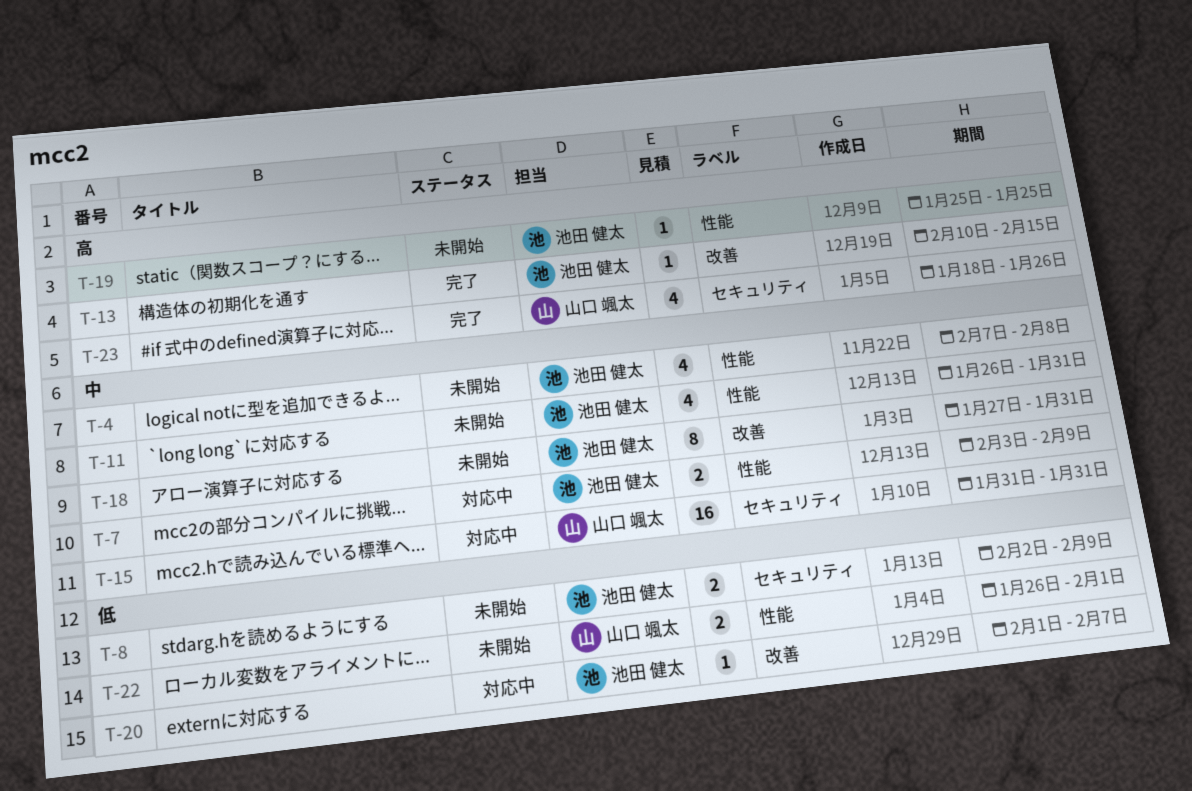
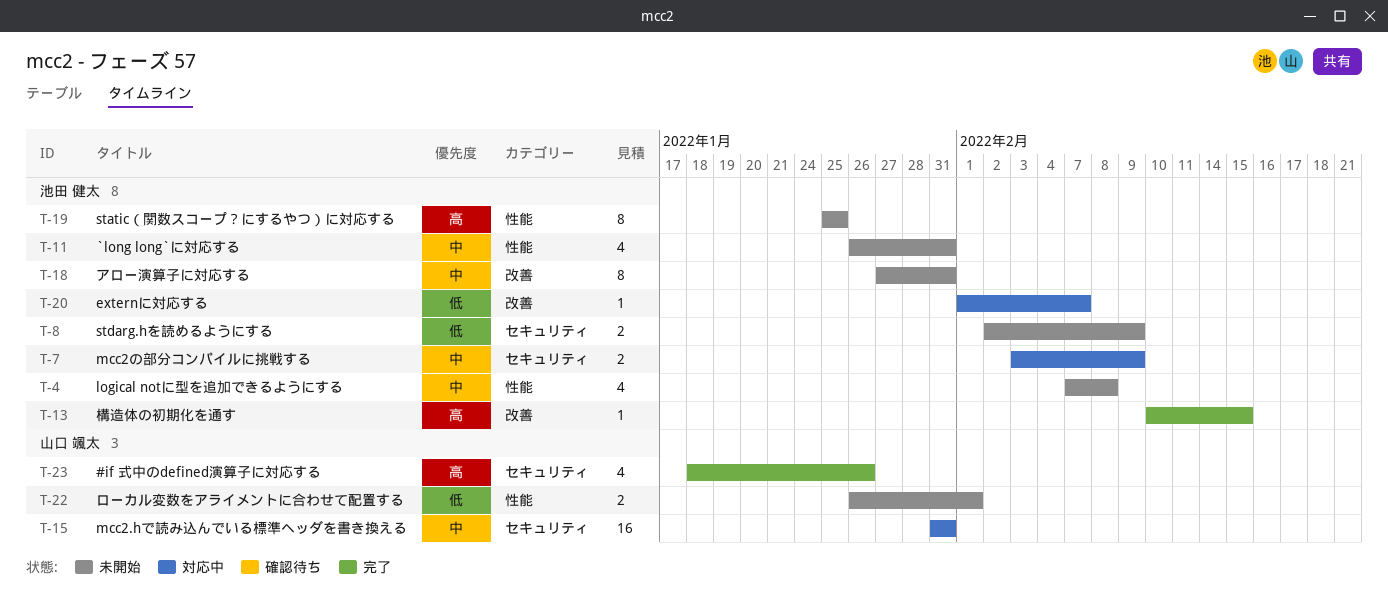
T-7, label: 性能 -> セキュリティ
T-19, estimate: 1 -> 8

